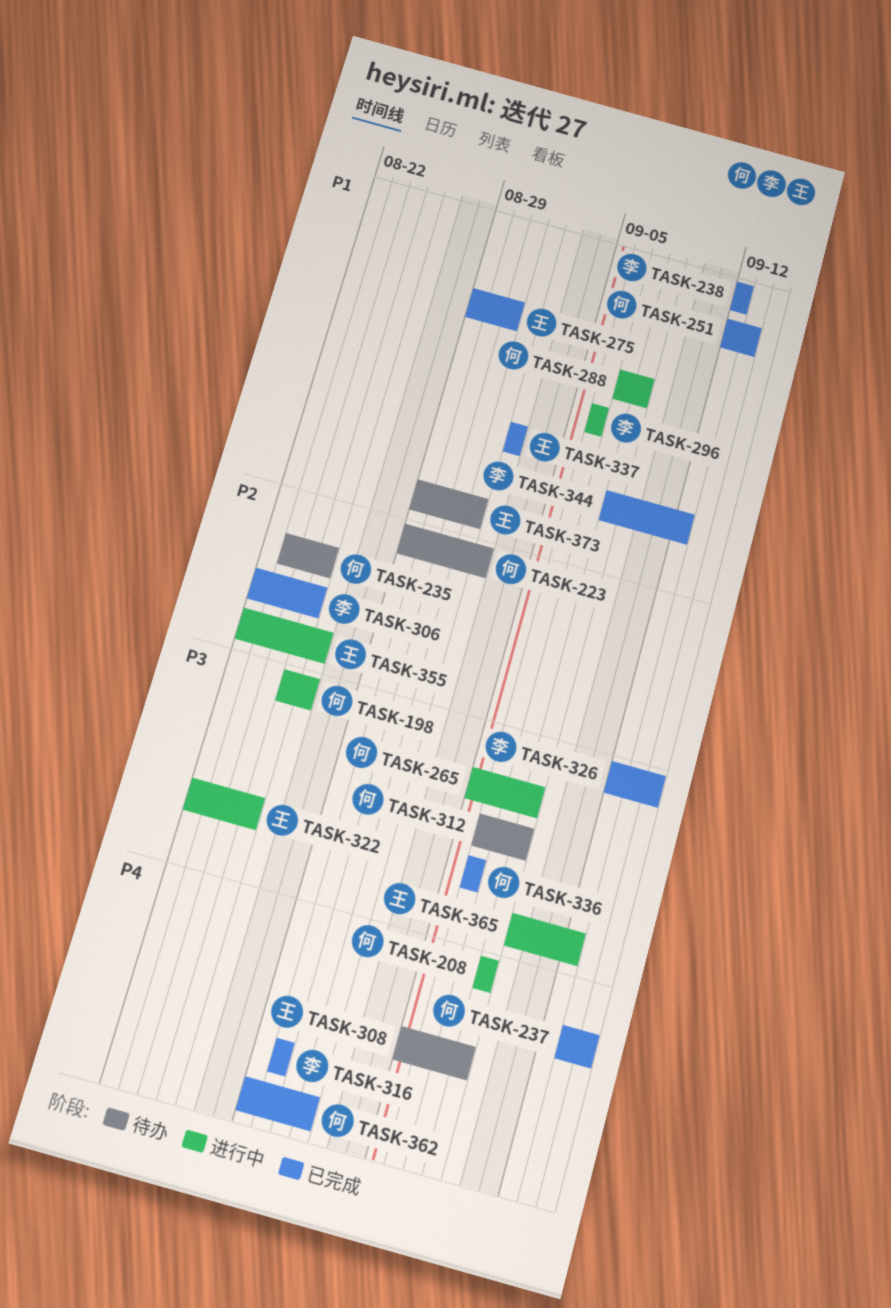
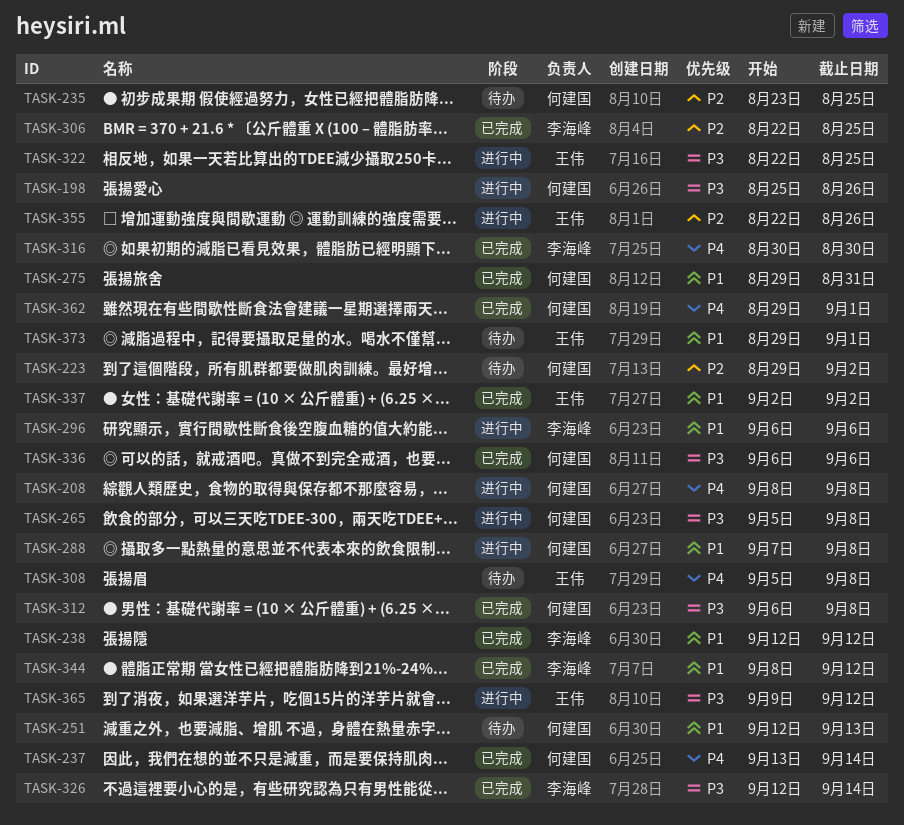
TASK-251, status: 已完成 -> 待办
TASK-275, owner: 王伟 -> 何建国
TASK-312, status: 待办 -> 已完成

